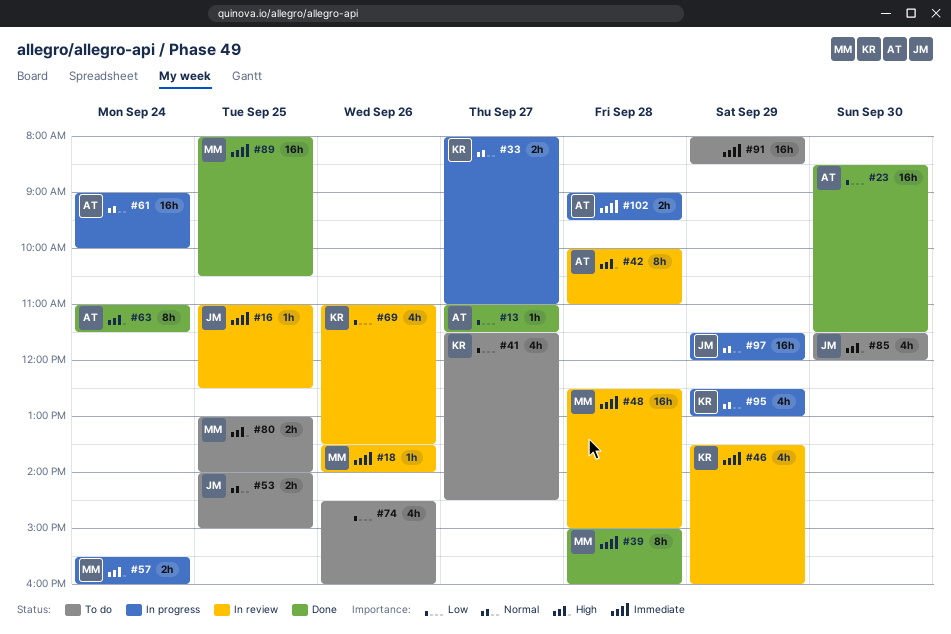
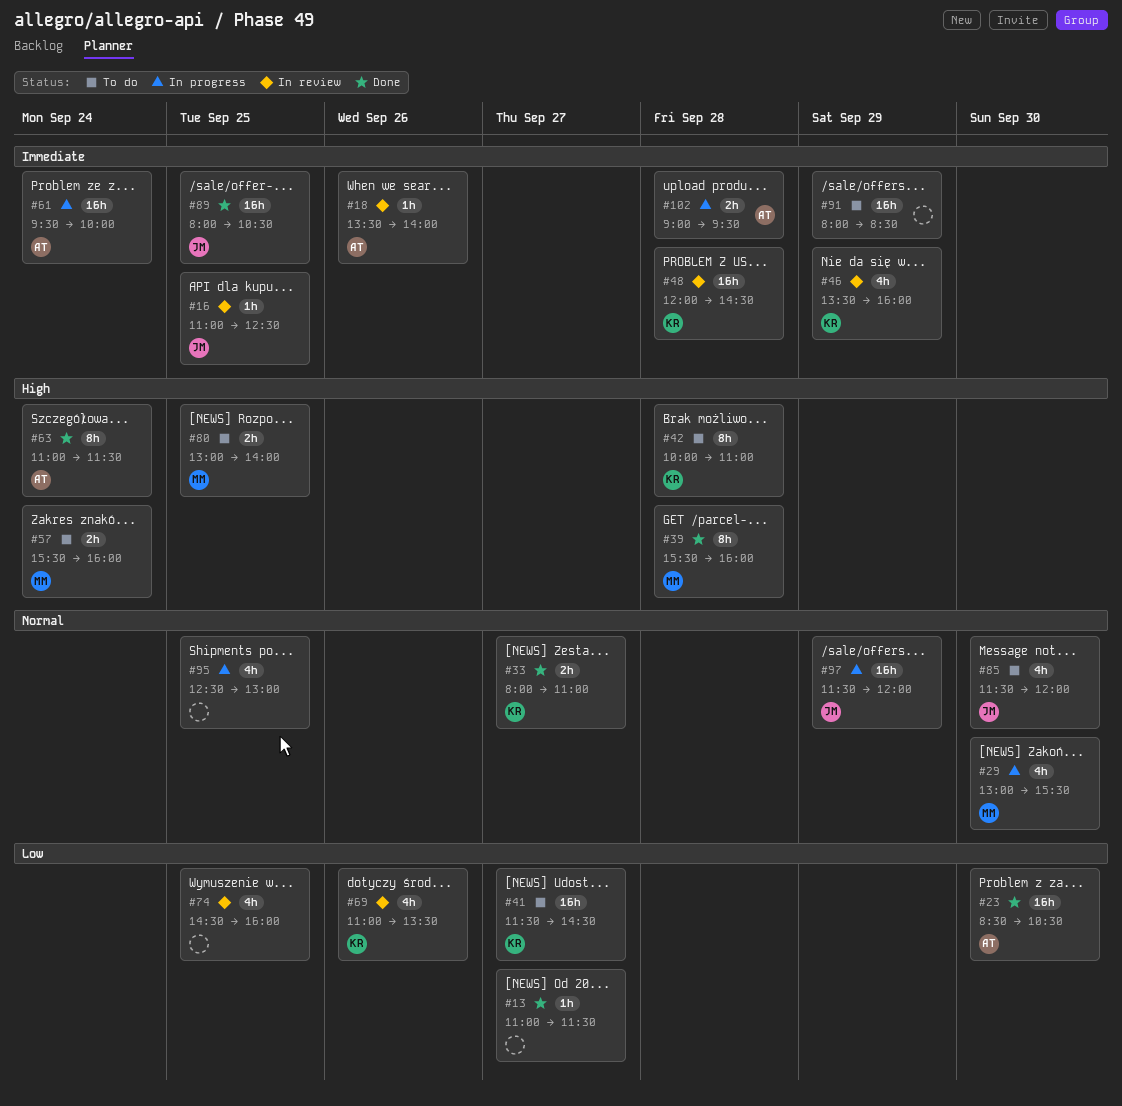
#13, owner: AT -> none
#18, owner: MM -> AT
#23, ends: 11:30 -> 10:30
#29: none -> present
#33, status: In progress -> Done
#39, priority: Immediate -> High
#39, begins: 15:00 -> 15:30
#41, estimate: 4h -> 16h
#42, status: In review -> To do
#42, owner: AT -> KR
#48, owner: MM -> KR
#48, begins: 12:30 -> 12:00
#48, ends: 15:00 -> 14:30
#53: present -> none
#57, status: In progress -> To do
#61, priority: Normal -> Immediate
#61, begins: 09:00 -> 09:30
#74, status: To do -> In review
#74, day: Sep 26 -> Sep 25
#85, priority: High -> Normal
#89, owner: MM -> JM
#95, owner: KR -> none
#95, day: Sep 29 -> Sep 25

